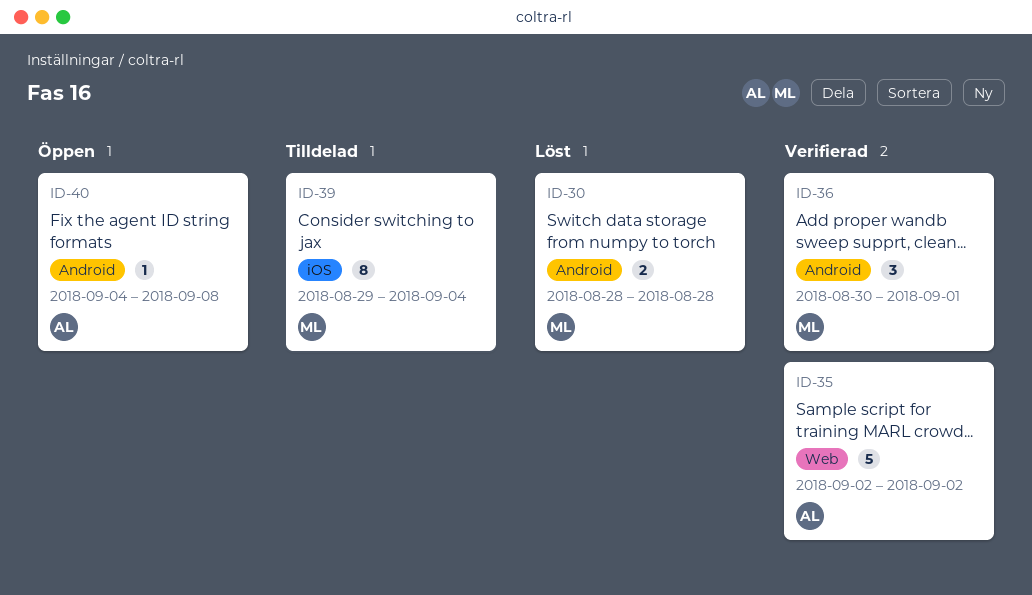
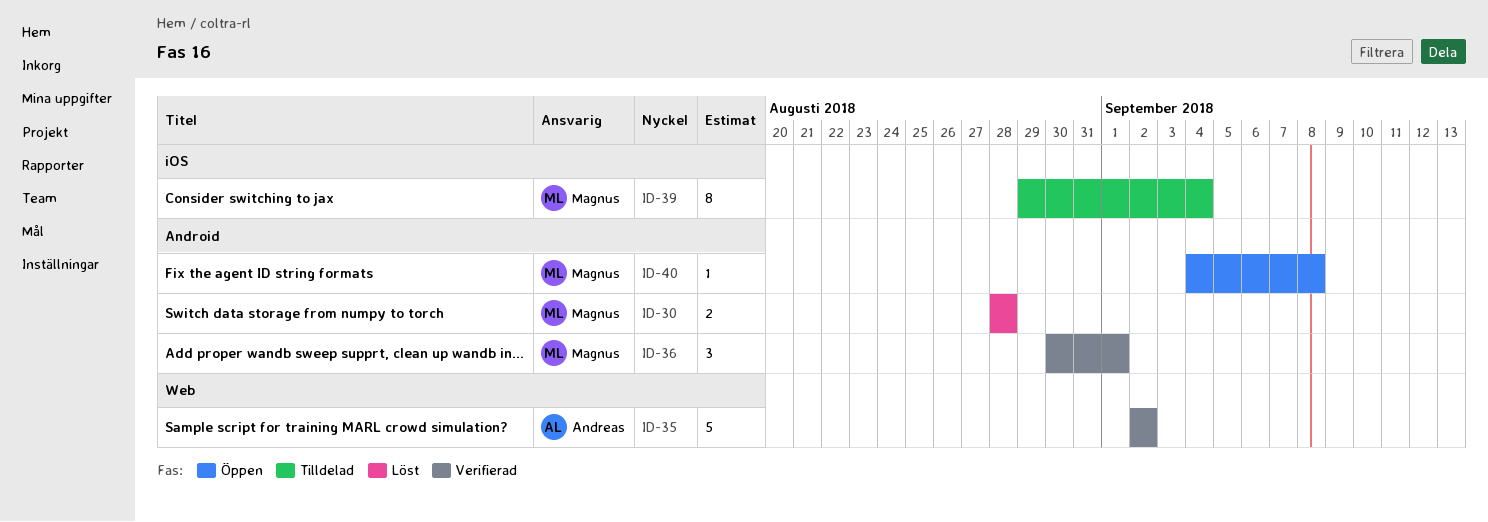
ID-40, owner: Andreas -> Magnus

